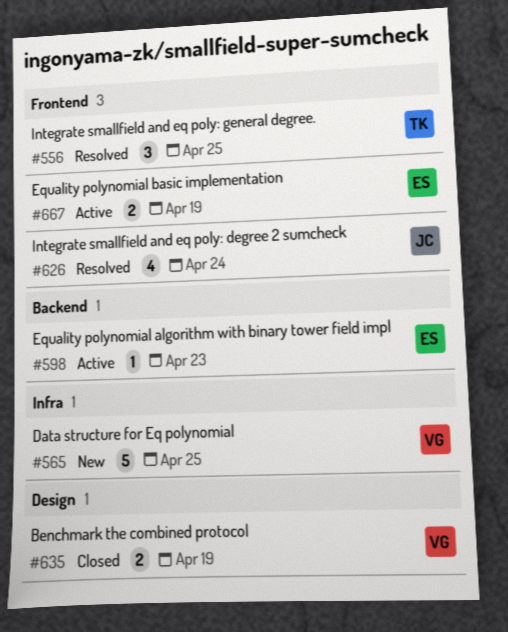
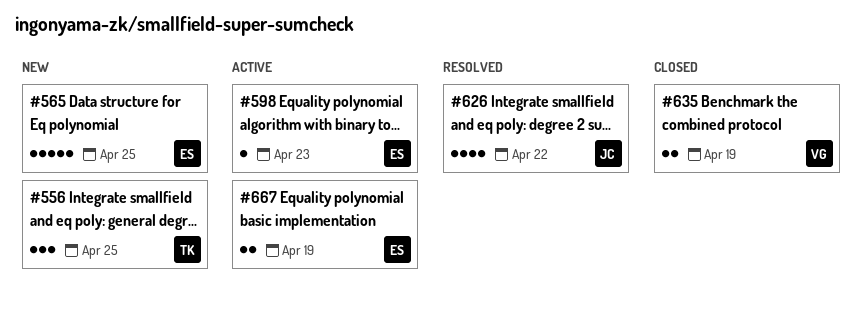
#556, status: Resolved -> New
#565, owner: VG -> ES
#626, due: Apr 24 -> Apr 22

